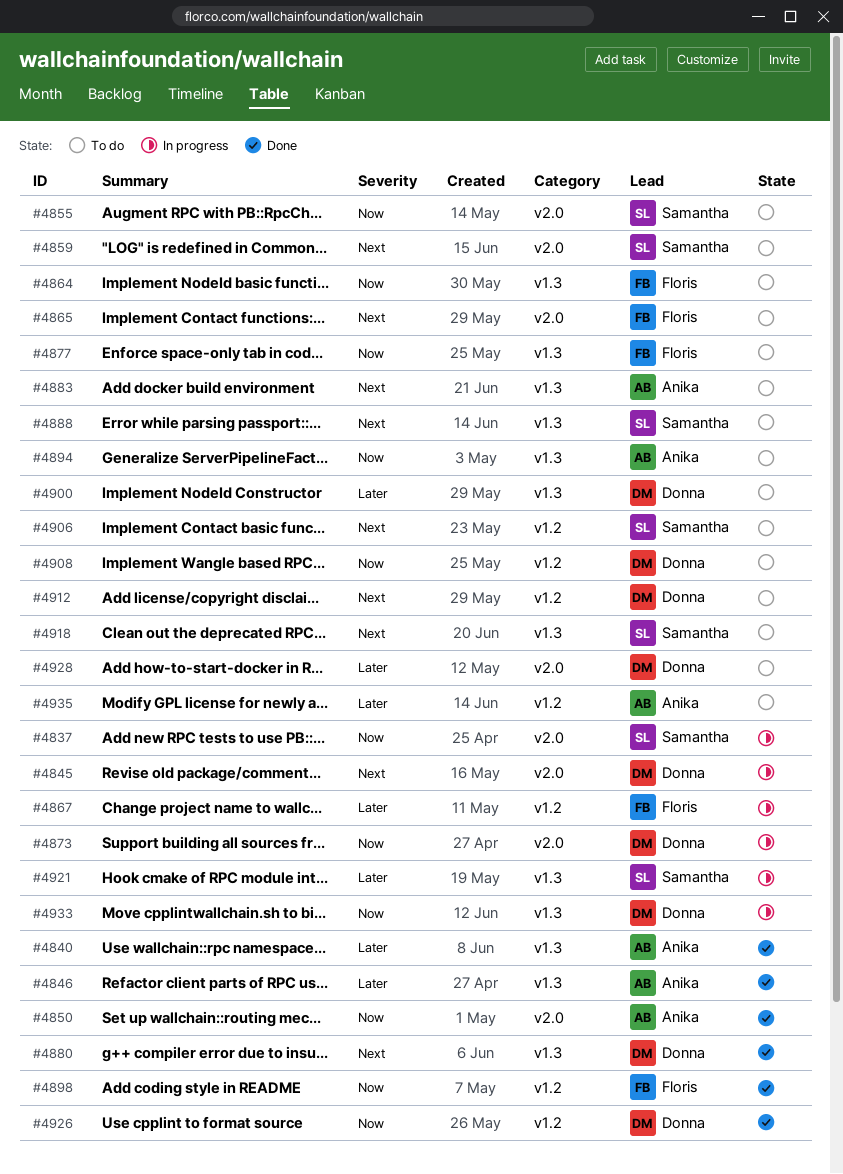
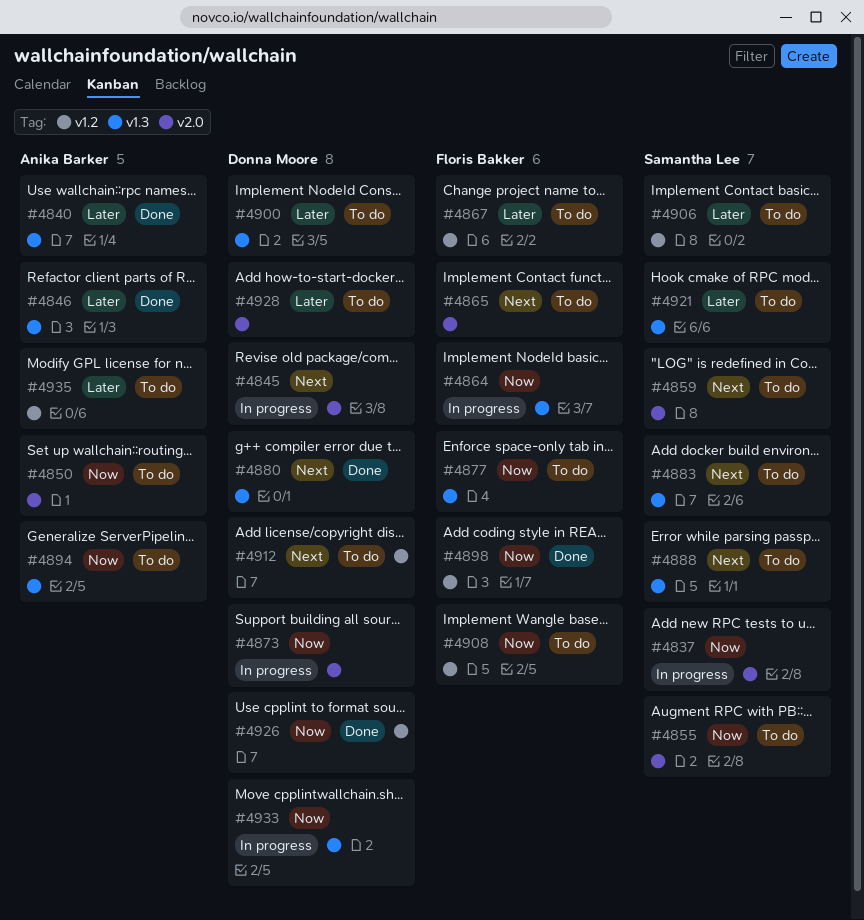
#4850, status: Done -> To do
#4864, status: To do -> In progress
#4867, status: In progress -> To do
#4883, owner: Anika Barker -> Samantha Lee
#4906, priority: Next -> Later
#4908, owner: Donna Moore -> Floris Bakker
#4918: present -> none
#4921, status: In progress -> To do

